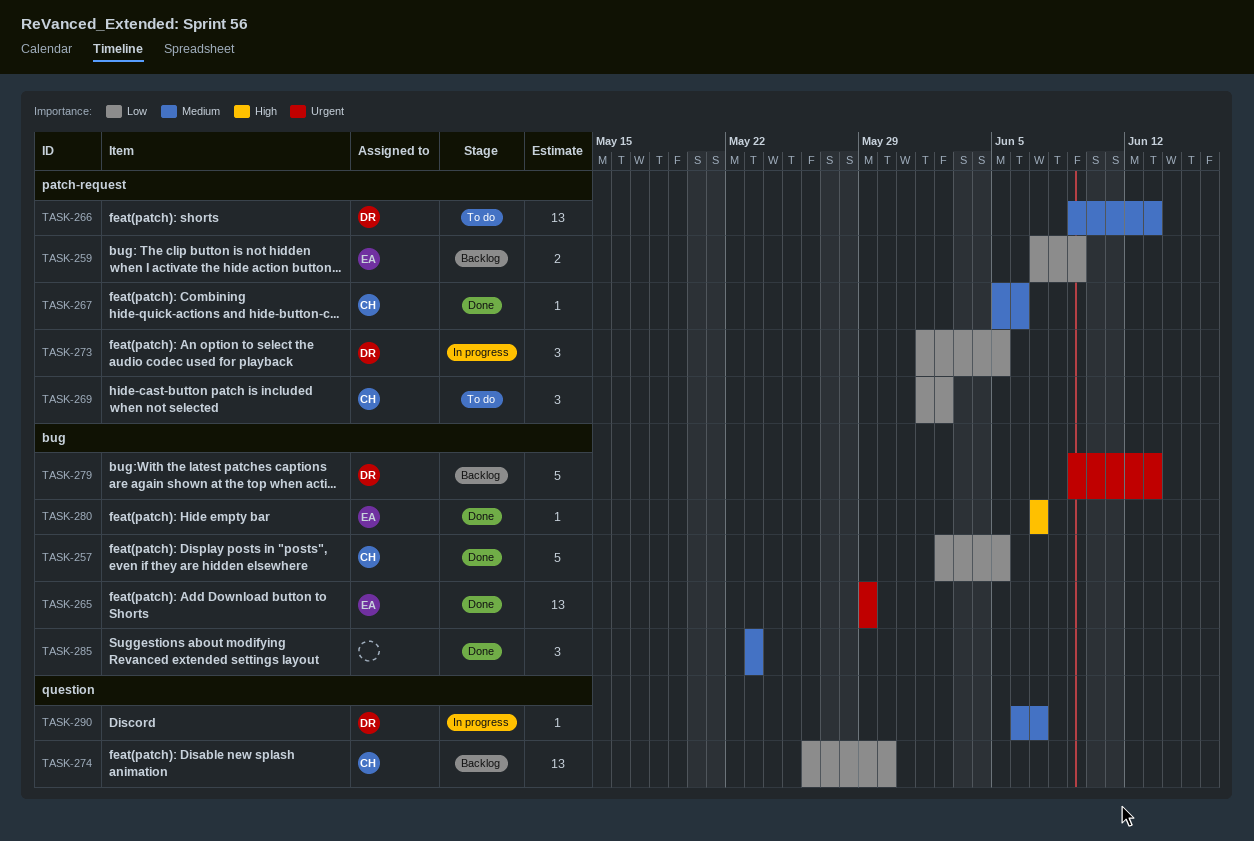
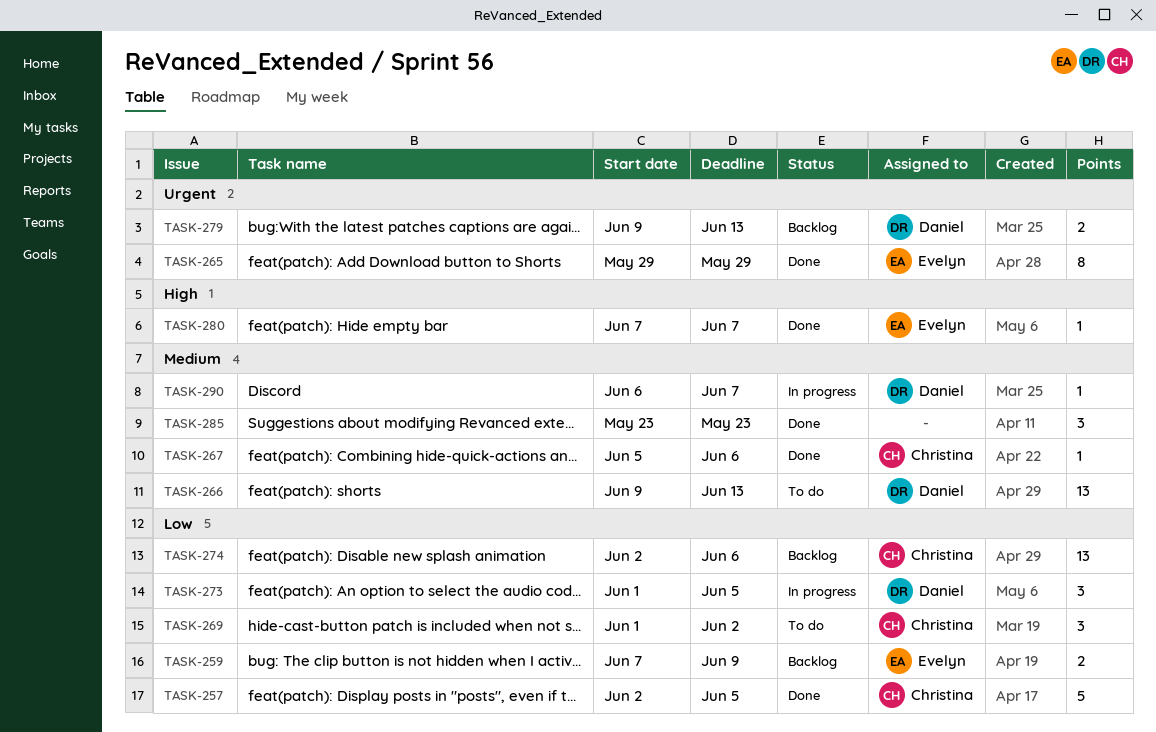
TASK-265, estimate: 13 -> 8
TASK-274, start: May 26 -> Jun 2
TASK-274, due: May 30 -> Jun 6
TASK-279, estimate: 5 -> 2

